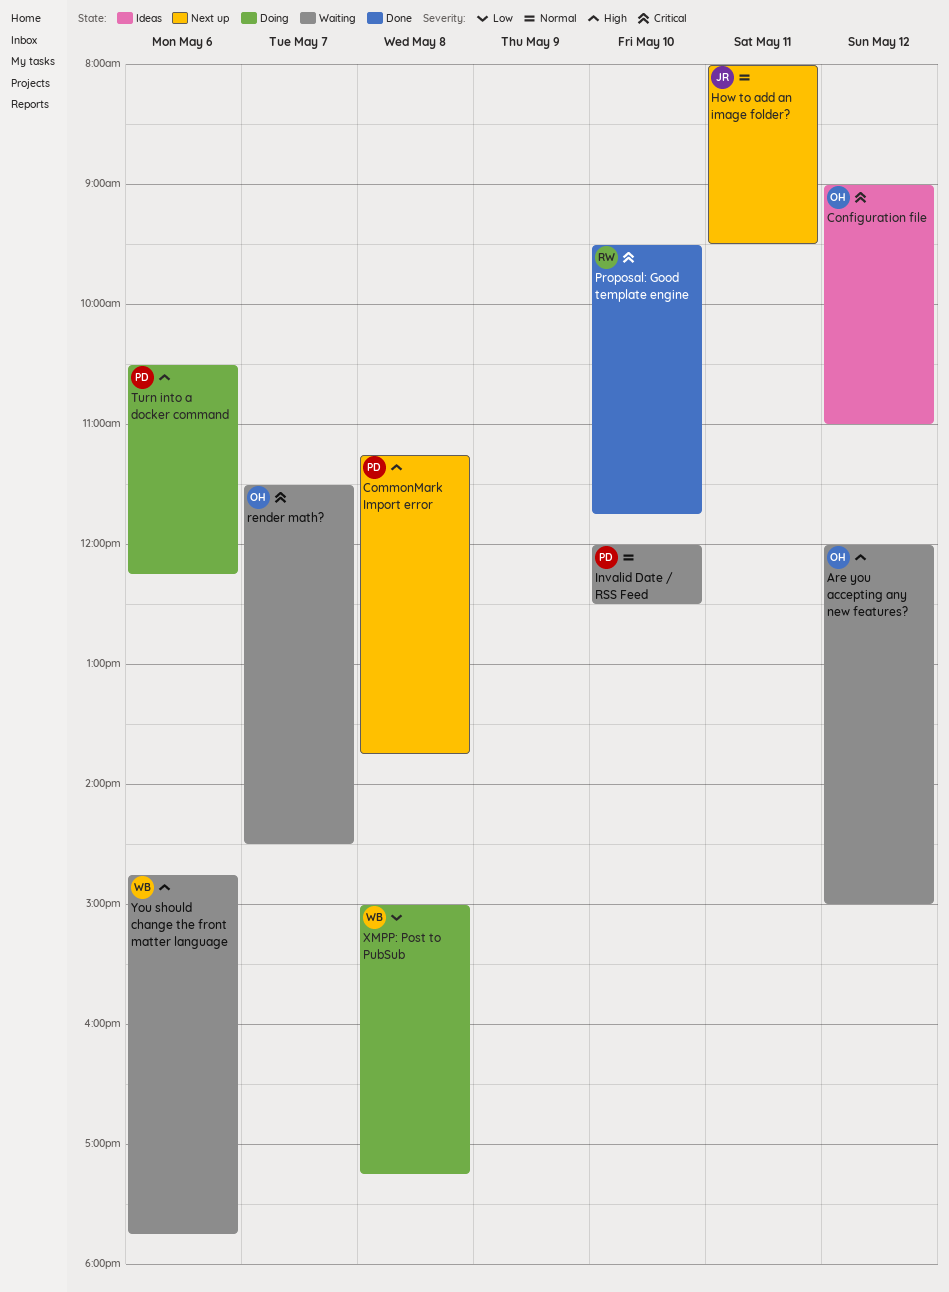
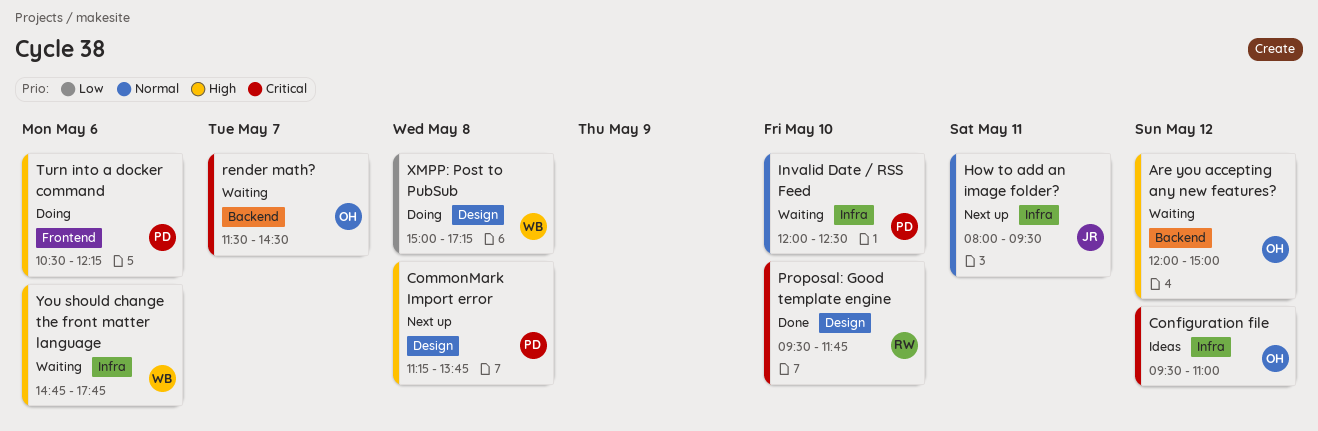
Configuration file, begins: 09:00 -> 09:30

